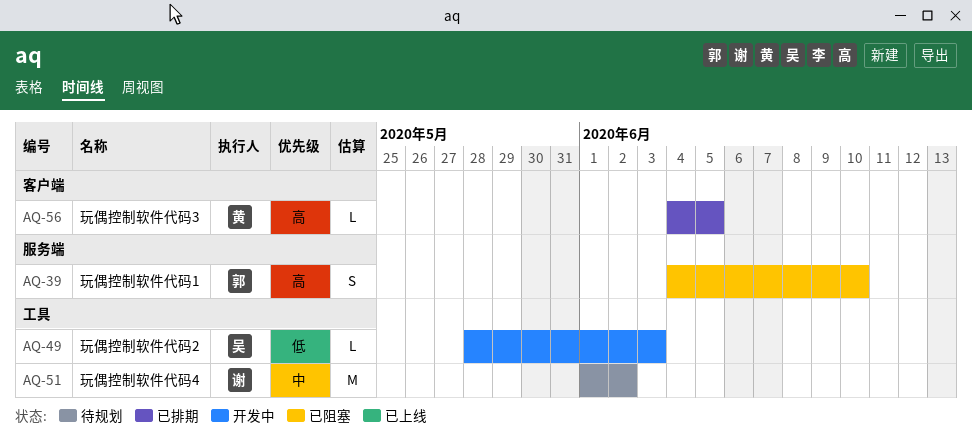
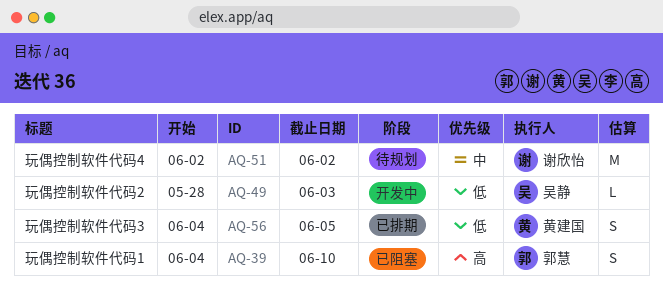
AQ-51, start: Jun 1 -> Jun 2
AQ-56, priority: 高 -> 低
AQ-56, estimate: L -> S

